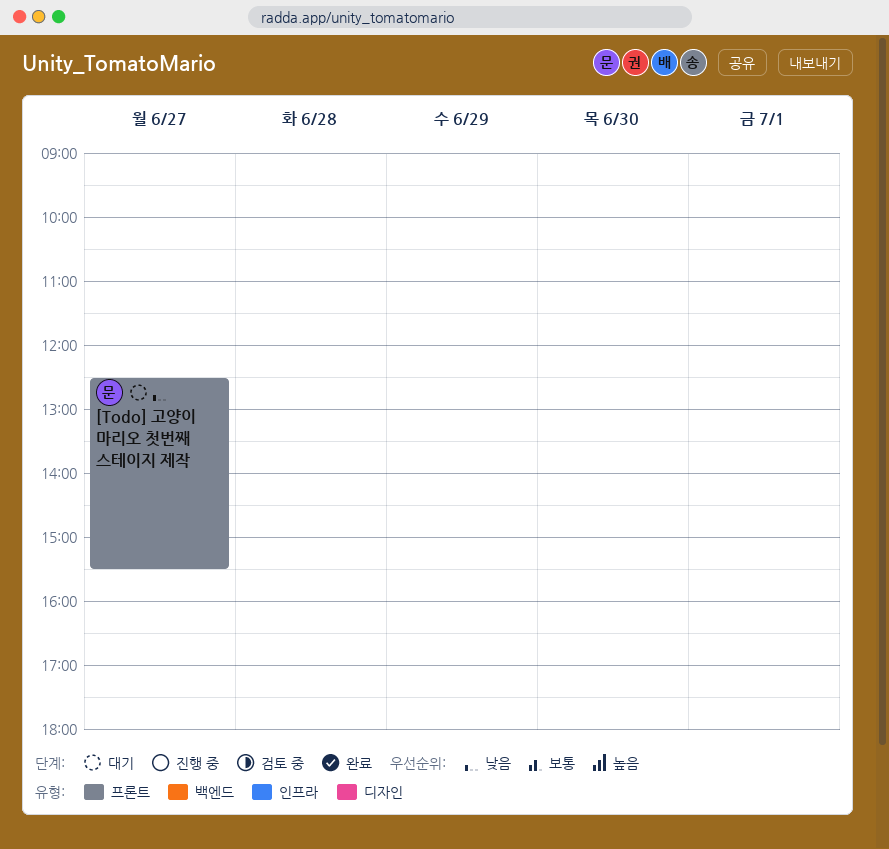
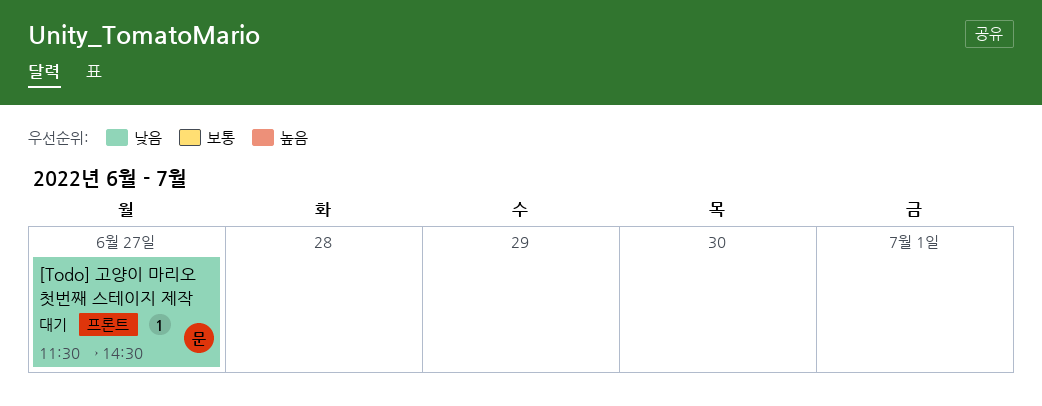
[Todo] 고양이 마리오 첫번째 스테이지 제작, begins: 12:30 -> 11:30
[Todo] 고양이 마리오 첫번째 스테이지 제작, ends: 15:30 -> 14:30

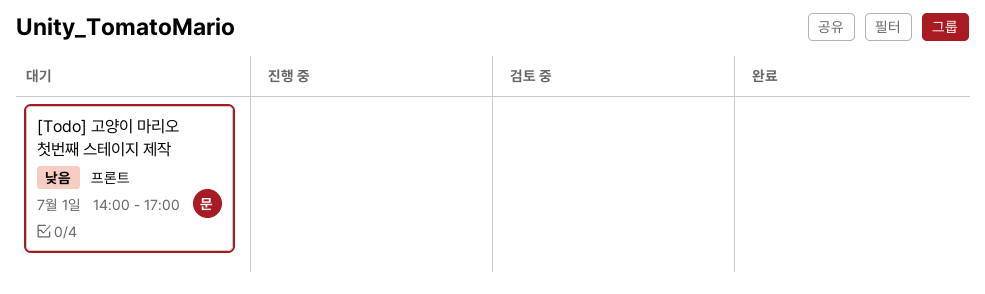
[Todo] 고양이 마리오 첫번째 스테이지 제작, day: Jun 27 -> Jul 1
[Todo] 고양이 마리오 첫번째 스테이지 제작, begins: 11:30 -> 14:00
[Todo] 고양이 마리오 첫번째 스테이지 제작, ends: 14:30 -> 17:00

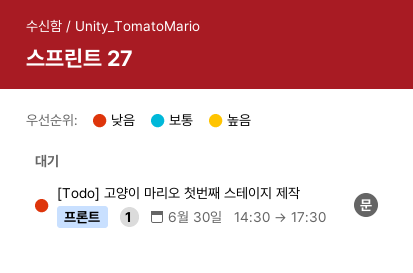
[Todo] 고양이 마리오 첫번째 스테이지 제작, day: Jul 1 -> Jun 30
[Todo] 고양이 마리오 첫번째 스테이지 제작, begins: 14:00 -> 14:30
[Todo] 고양이 마리오 첫번째 스테이지 제작, ends: 17:00 -> 17:30

